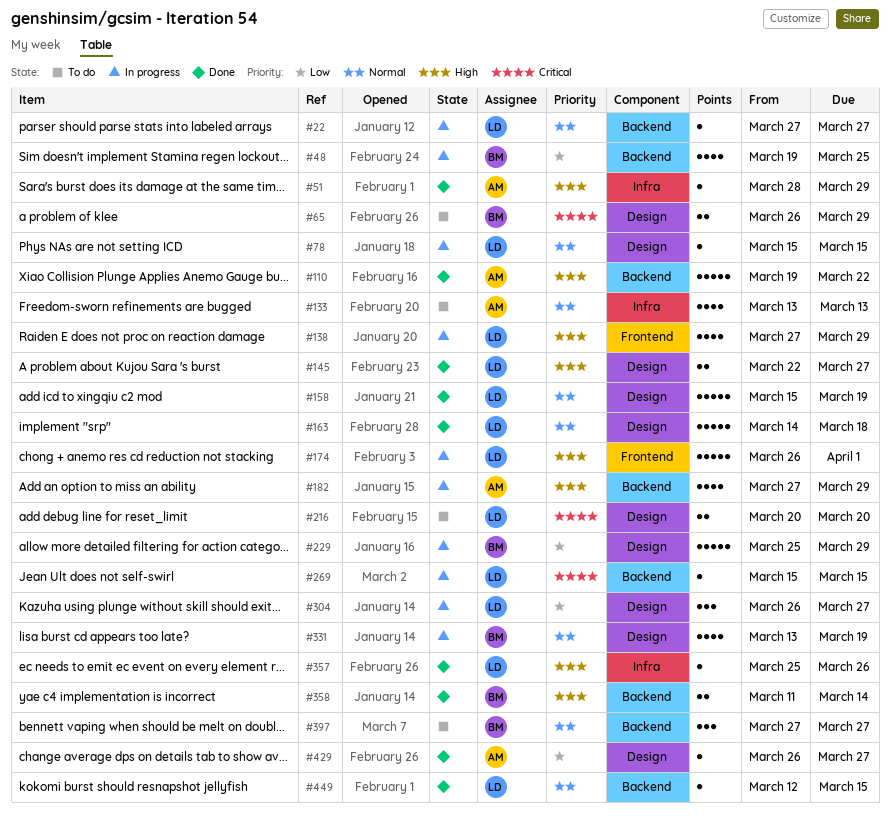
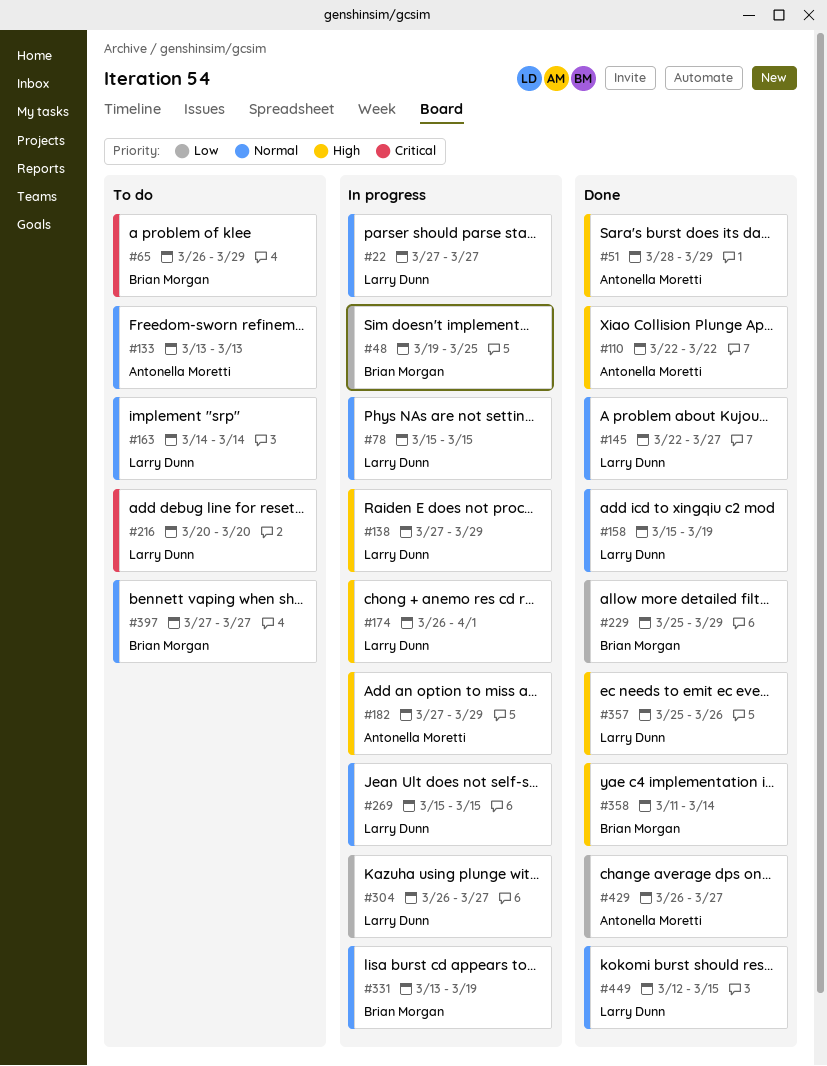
#110, start: Mar 19 -> Mar 22
#145, priority: High -> Normal
#163, status: Done -> To do
#163, due: Mar 18 -> Mar 14
#229, status: In progress -> Done
#269, priority: Critical -> Normal

